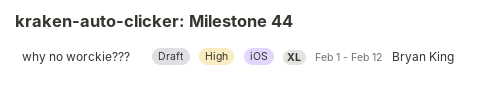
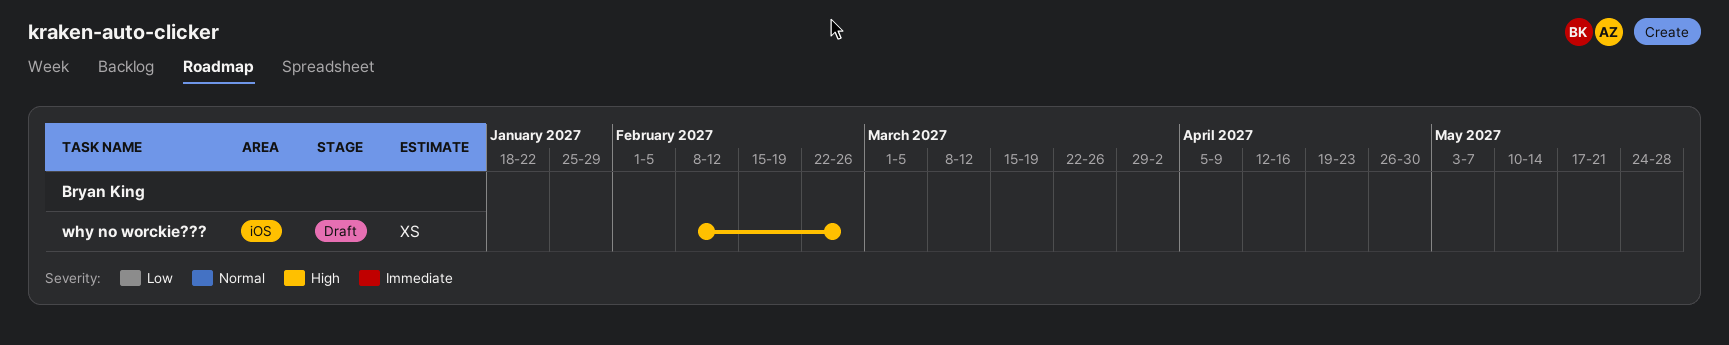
why no worckie???, estimate: XL -> XS
why no worckie???, start: Feb 1 -> Feb 8
why no worckie???, due: Feb 12 -> Feb 26

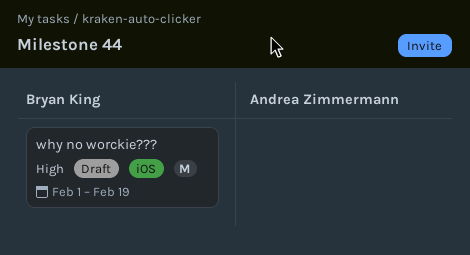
why no worckie???, estimate: XS -> M
why no worckie???, start: Feb 8 -> Feb 1
why no worckie???, due: Feb 26 -> Feb 19

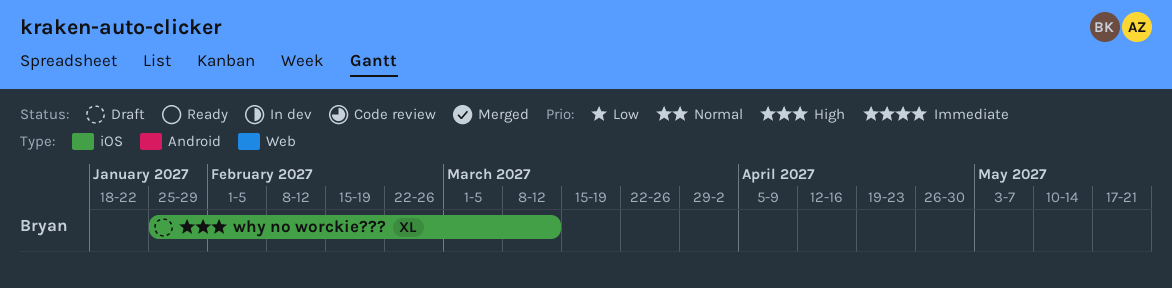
why no worckie???, estimate: M -> XL
why no worckie???, start: Feb 1 -> Jan 25
why no worckie???, due: Feb 19 -> Mar 12

